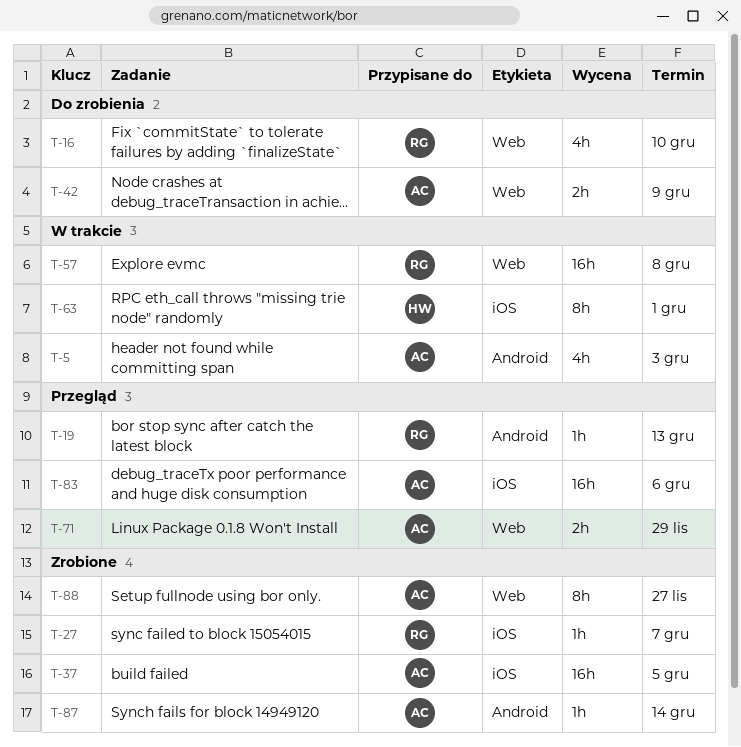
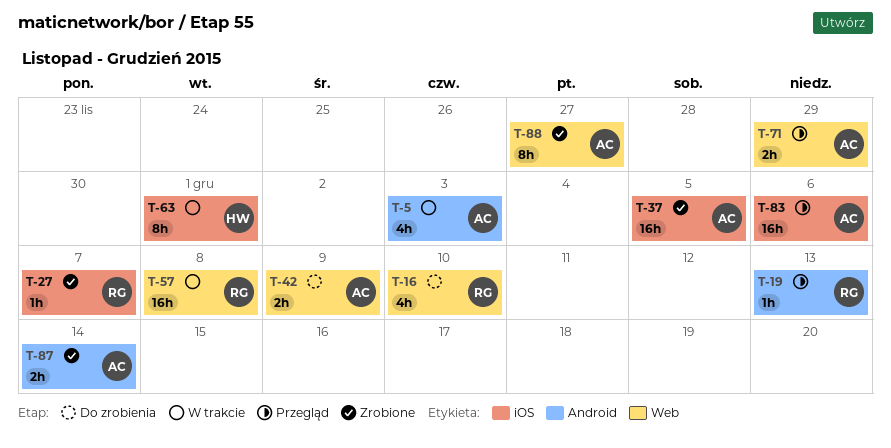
T-87, estimate: 1h -> 2h

